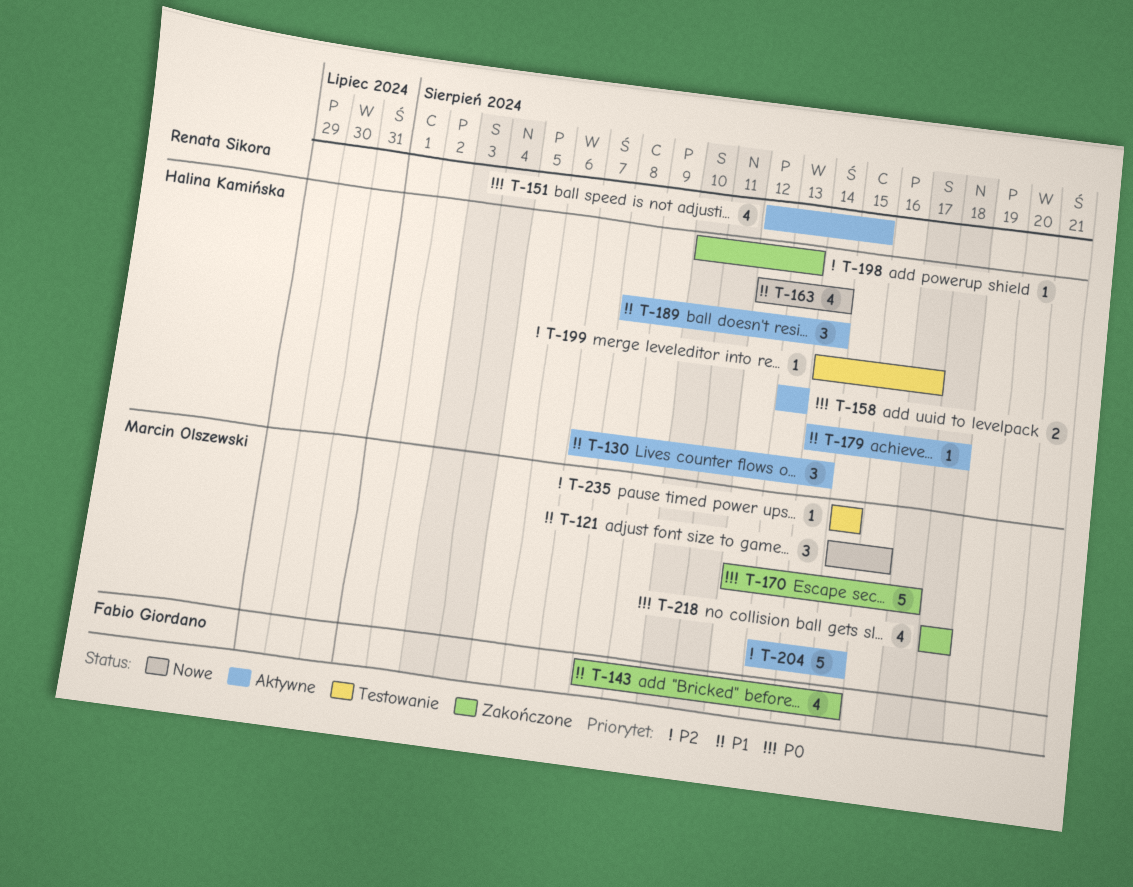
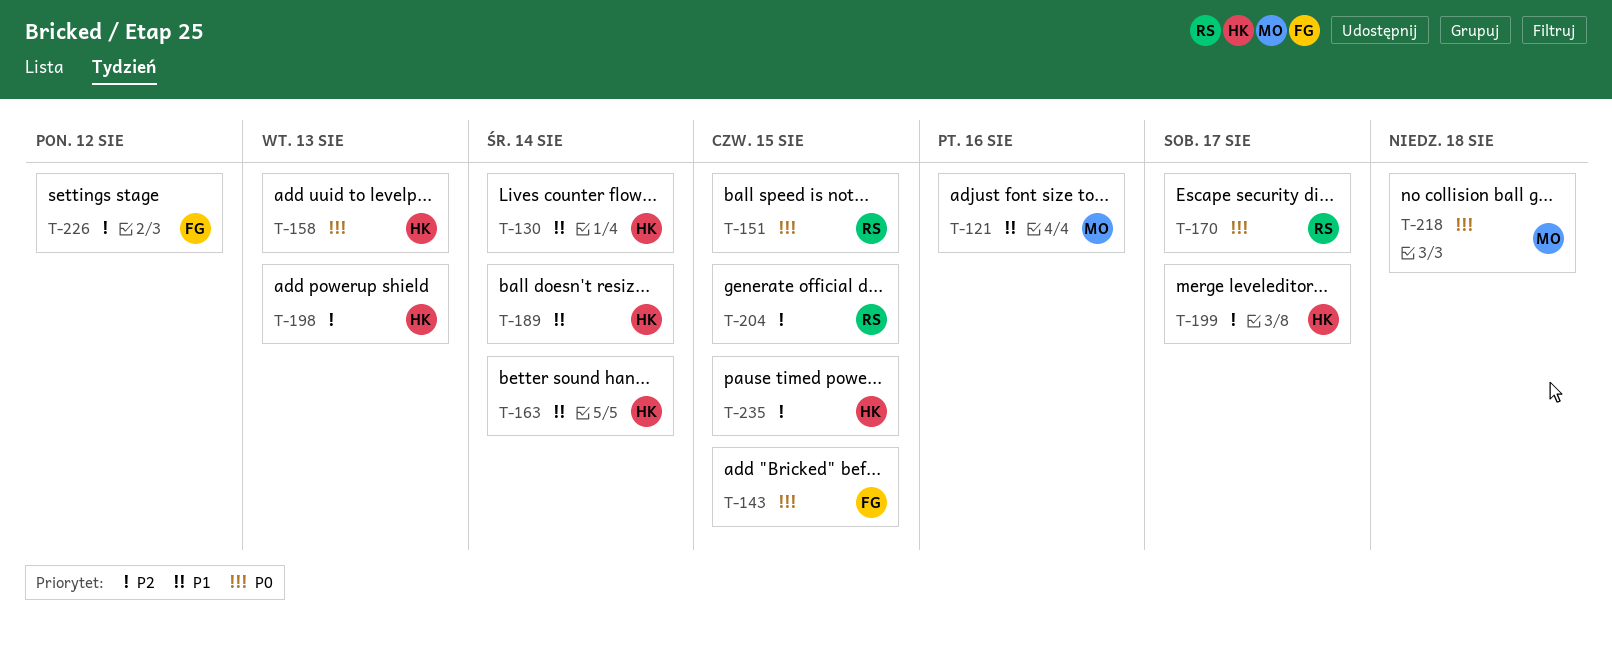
T-143, priority: P1 -> P0
T-170, owner: Marcin Olszewski -> Renata Sikora
T-179: present -> none
T-204, owner: Marcin Olszewski -> Renata Sikora
T-226: none -> present
T-235, owner: Marcin Olszewski -> Halina Kamińska

